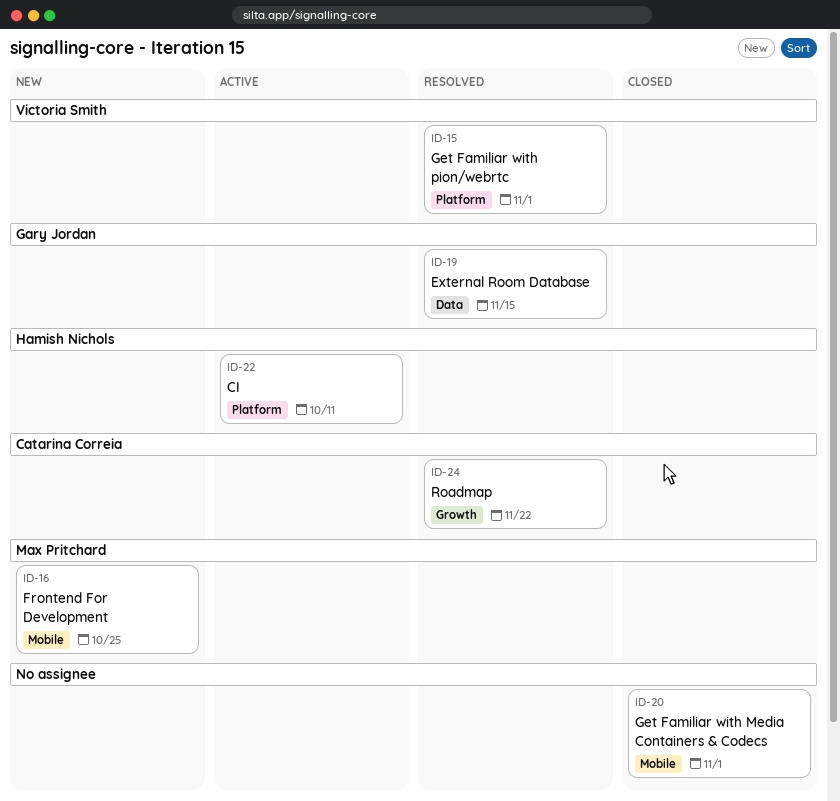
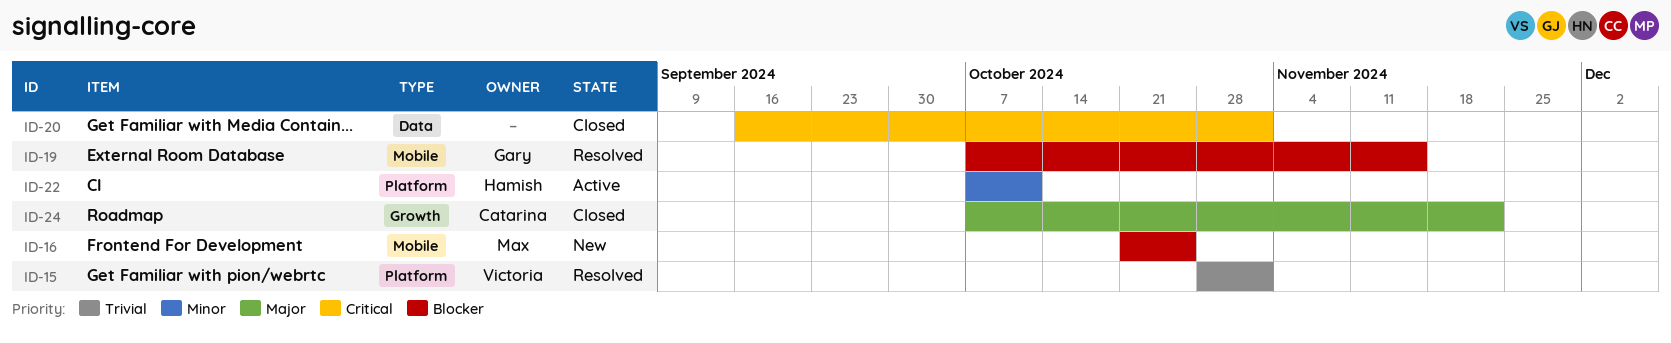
ID-19, label: Data -> Mobile
ID-20, label: Mobile -> Data
ID-24, status: Resolved -> Closed

